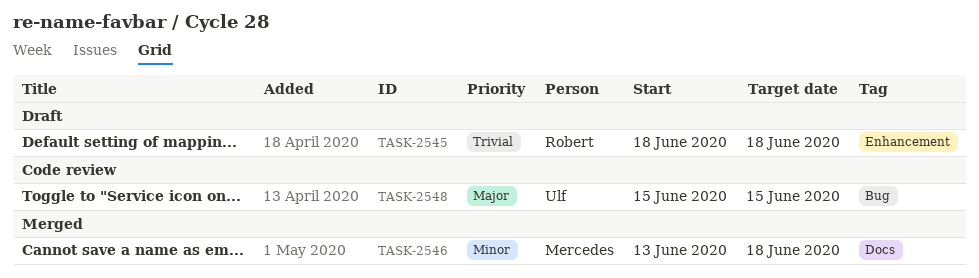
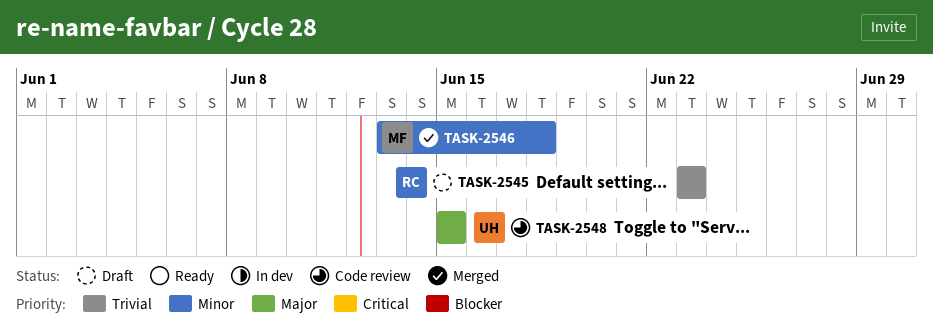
TASK-2545, start: Jun 18 -> Jun 23
TASK-2545, due: Jun 18 -> Jun 23

